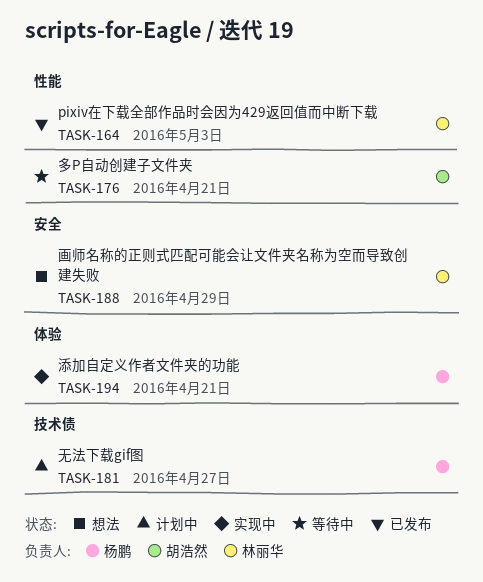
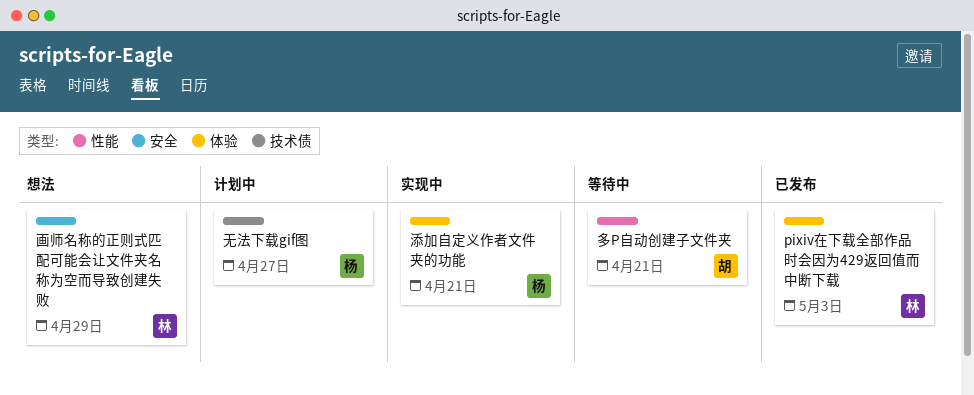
pixiv在下载全部作品时会因为429返回值而中断下载, label: 性能 -> 体验

